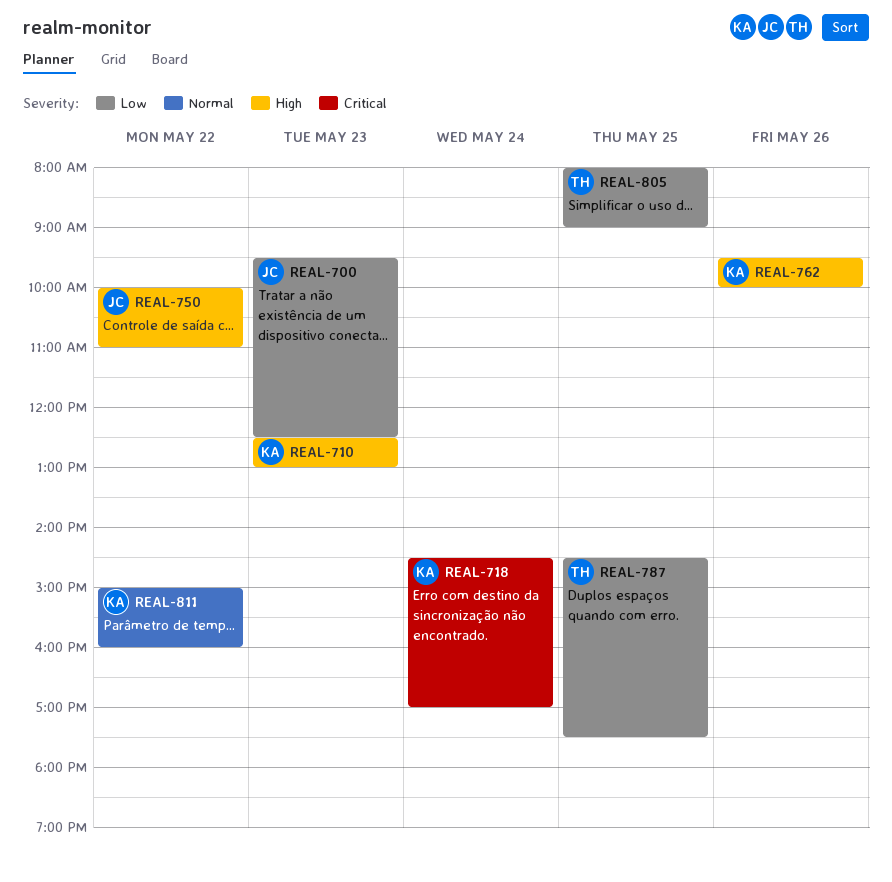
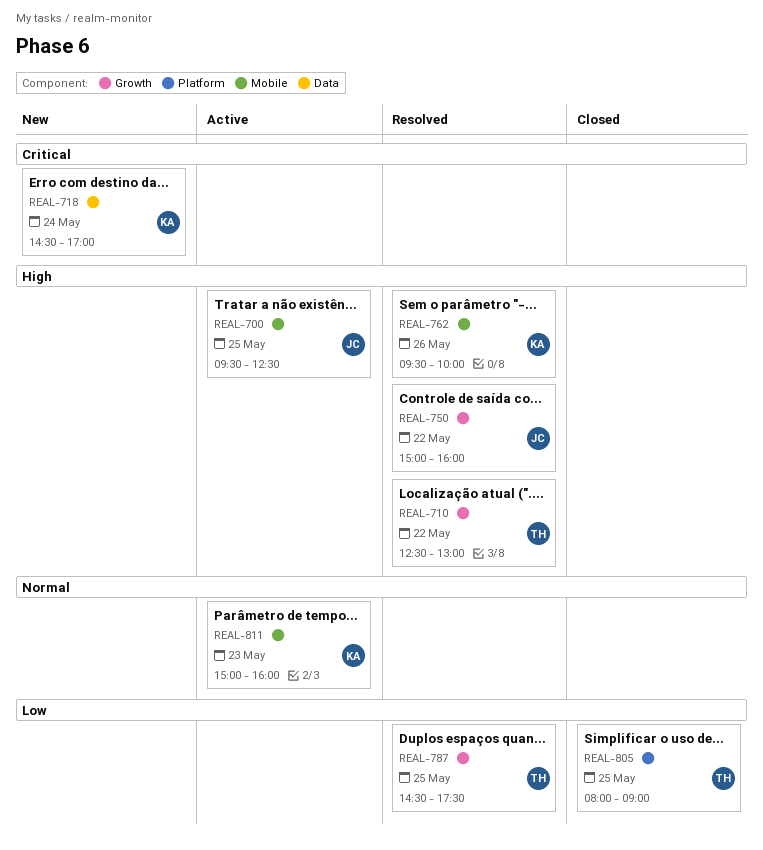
REAL-700, priority: Low -> High
REAL-700, day: May 23 -> May 25
REAL-710, owner: KA -> TH
REAL-710, day: May 23 -> May 22
REAL-750, begins: 10:00 -> 15:00
REAL-750, ends: 11:00 -> 16:00
REAL-811, day: May 22 -> May 23

